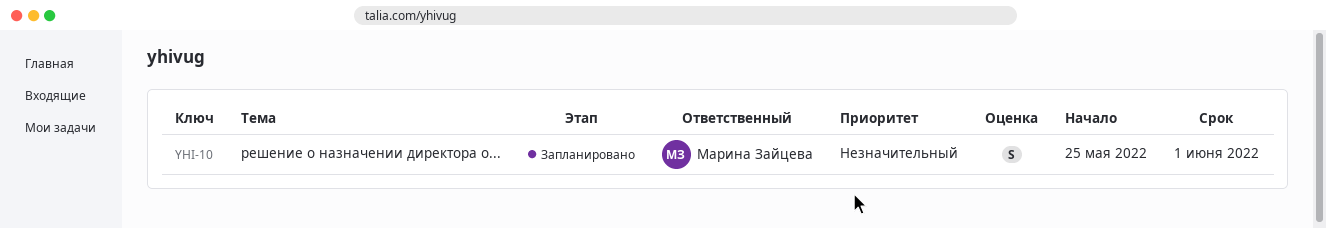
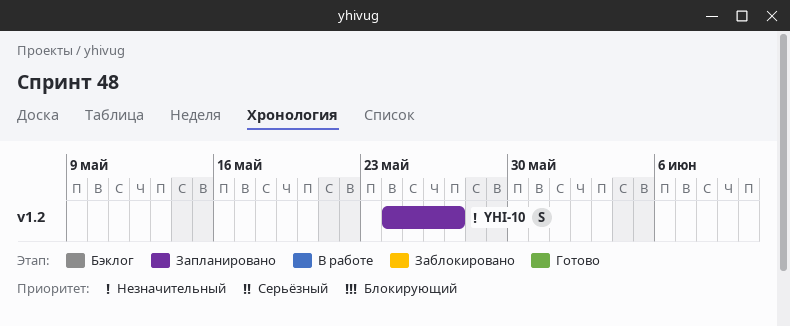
YHI-10, start: May 25 -> May 24
YHI-10, due: Jun 1 -> May 27

